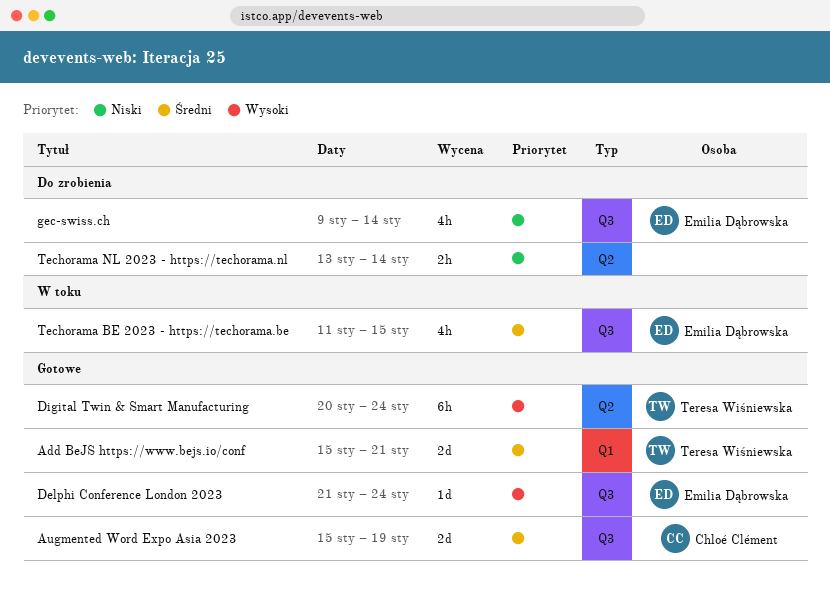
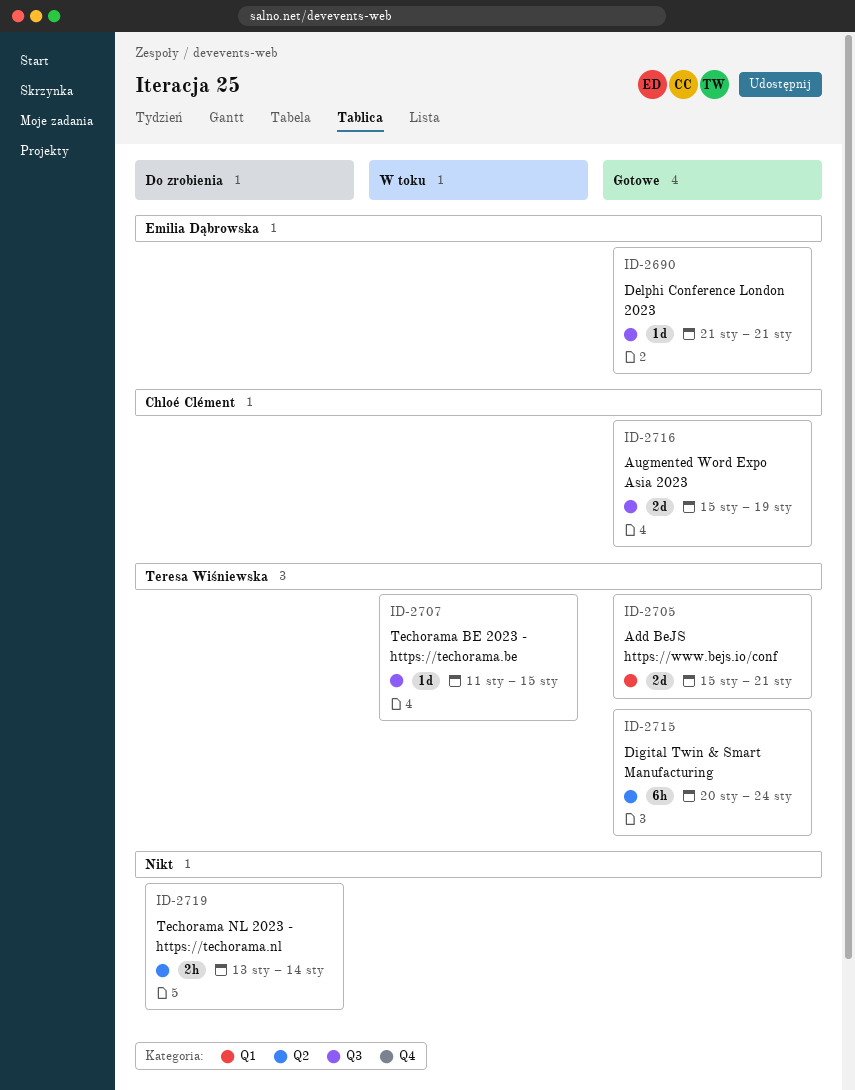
Delphi Conference London 2023, due: Jan 24 -> Jan 21
gec-swiss.ch: present -> none
Techorama BE 2023 - https://techorama.be, owner: Emilia Dąbrowska -> Teresa Wiśniewska
Techorama BE 2023 - https://techorama.be, estimate: 4h -> 1d

